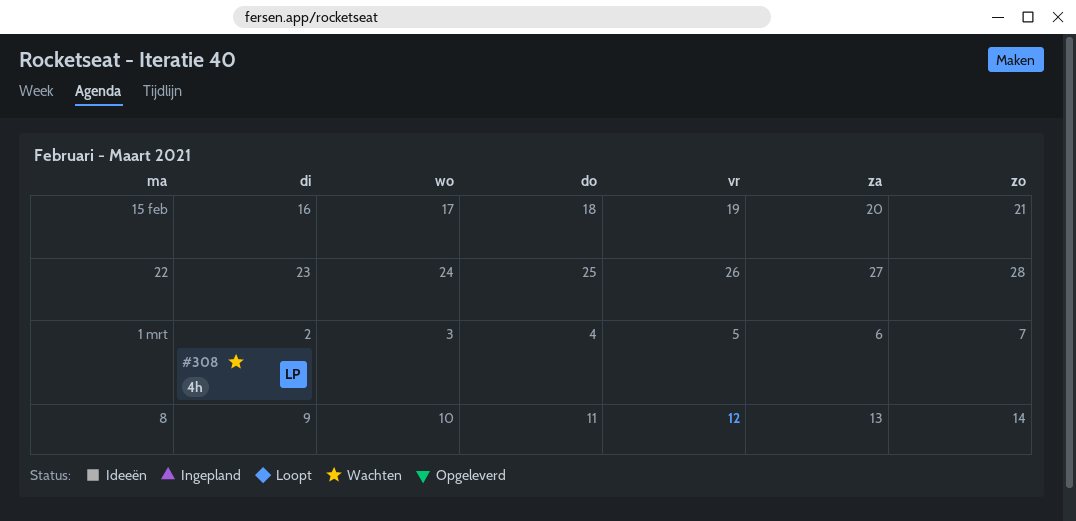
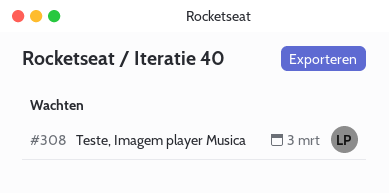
#308, due: Mar 2 -> Mar 3

